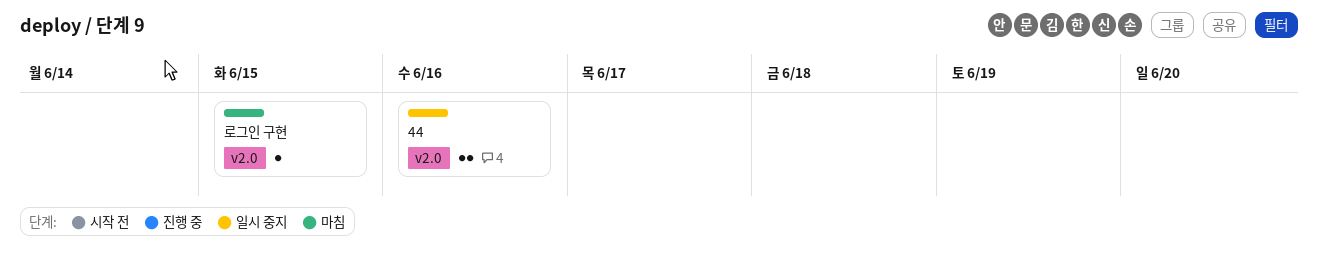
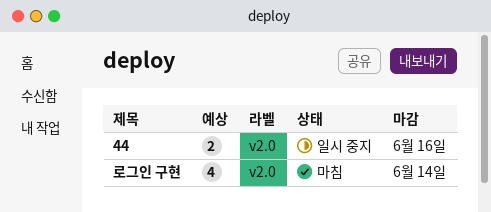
로그인 구현, estimate: 1 -> 4
로그인 구현, due: Jun 15 -> Jun 14

